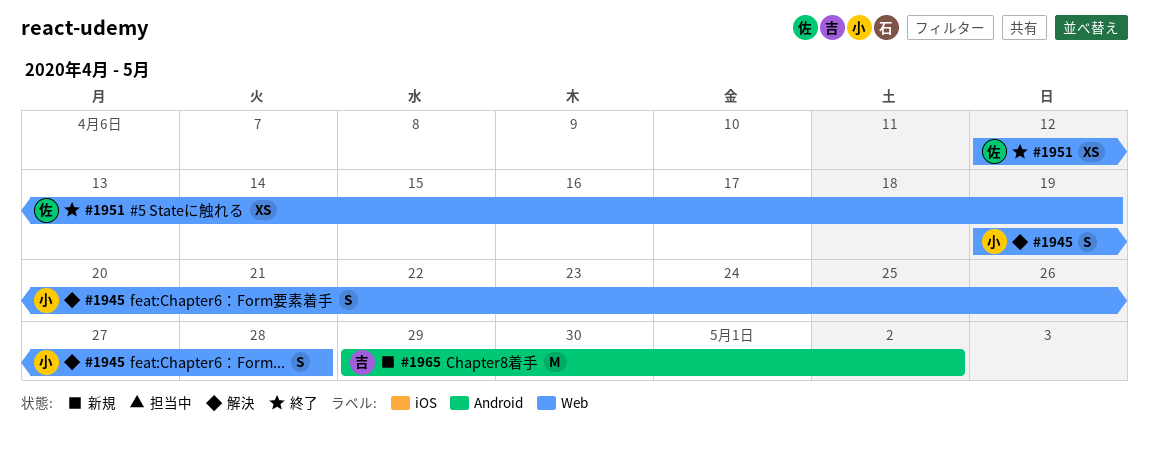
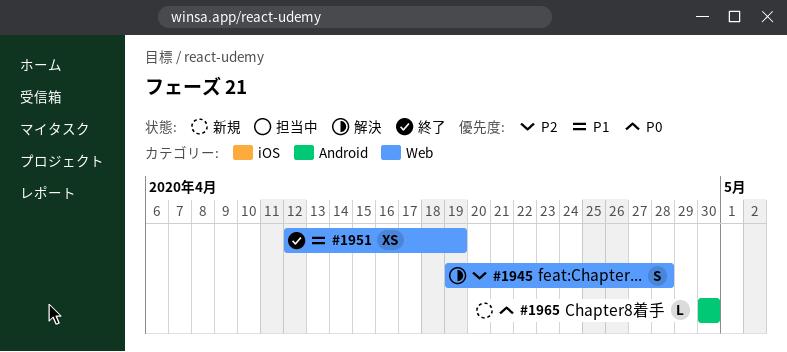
#1965, estimate: M -> L
#1965, start: Apr 29 -> Apr 30
#1965, due: May 2 -> Apr 30

